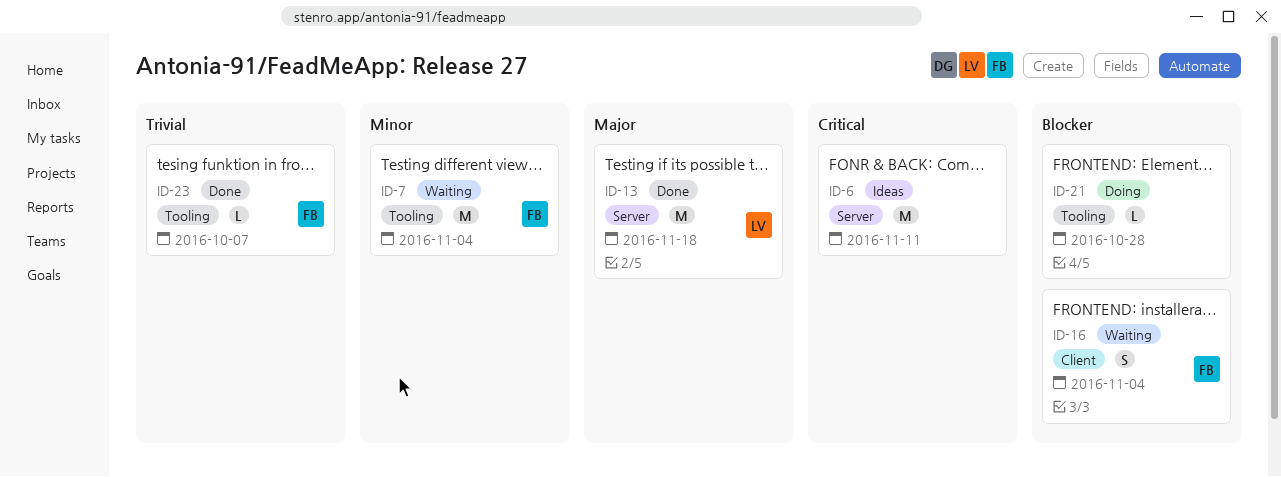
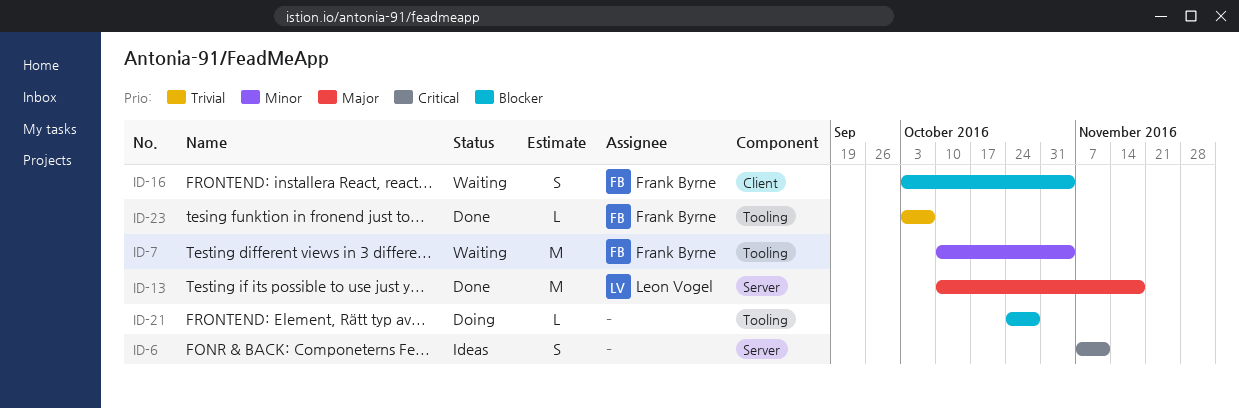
ID-6, estimate: M -> S

